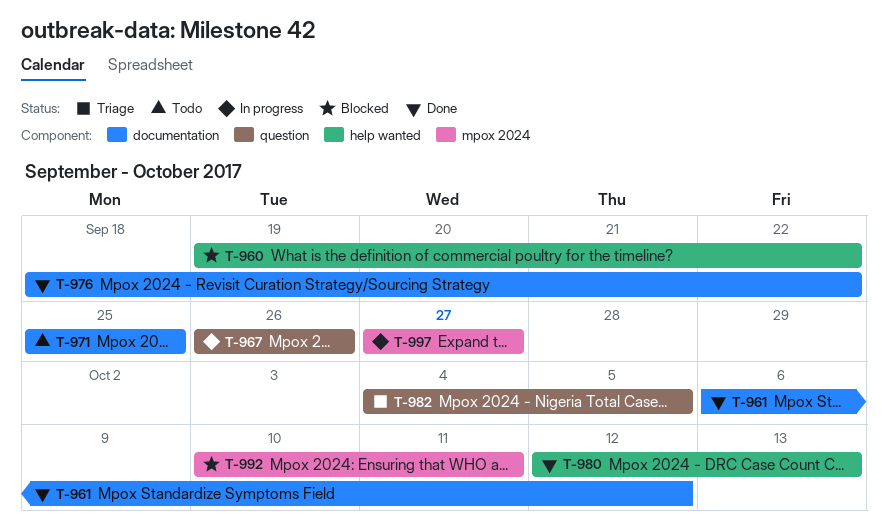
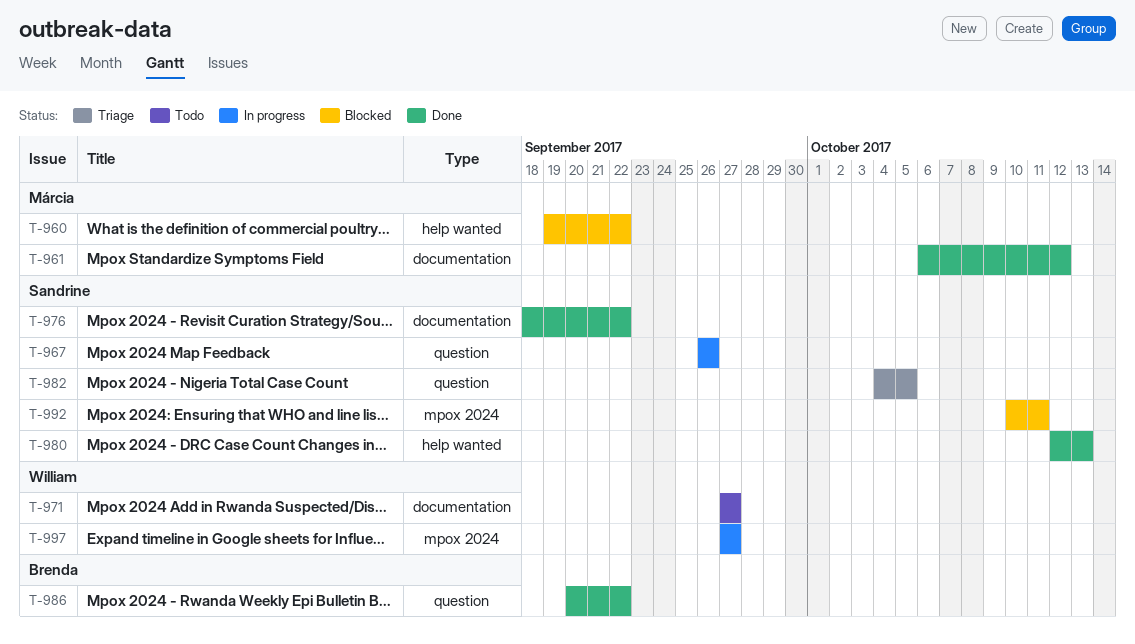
T-971, start: Sep 25 -> Sep 27
T-971, due: Sep 25 -> Sep 27
T-986: none -> present

